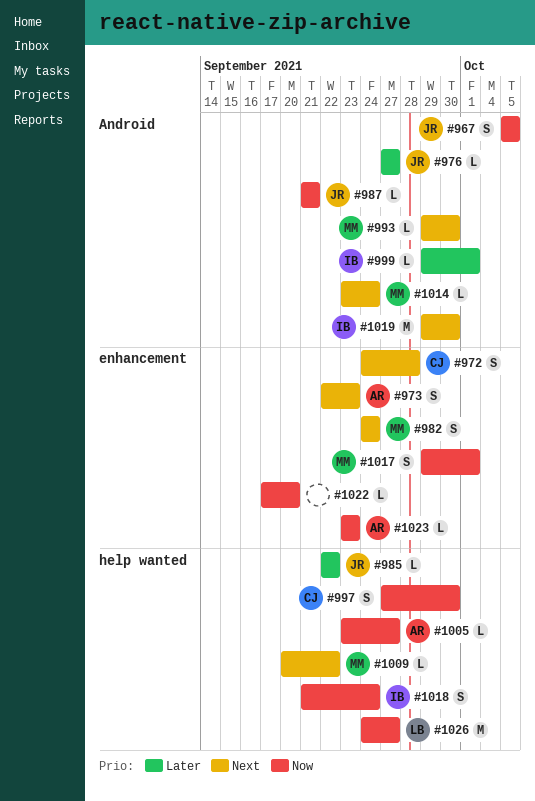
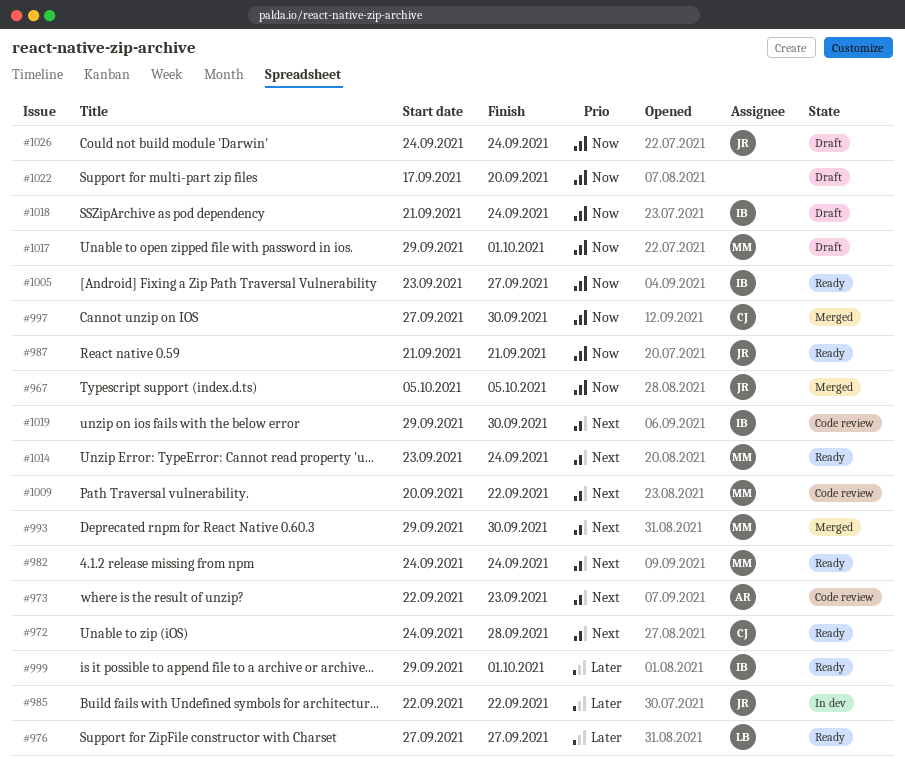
#976, owner: JR -> LB
#1005, owner: AR -> IB
#1023: present -> none
#1026, owner: LB -> JR
#1026, due: Sep 27 -> Sep 24

